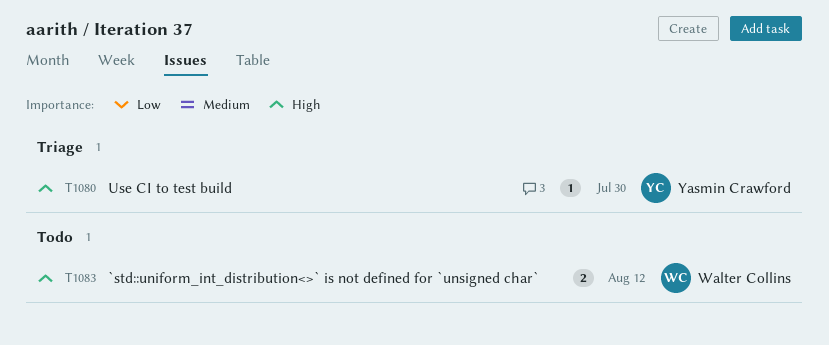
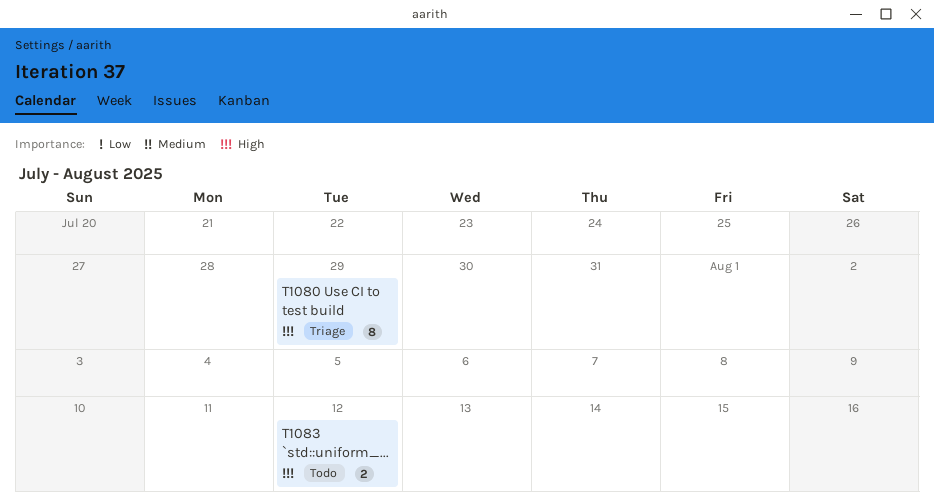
T1080, estimate: 1 -> 8
T1080, due: Jul 30 -> Jul 29

